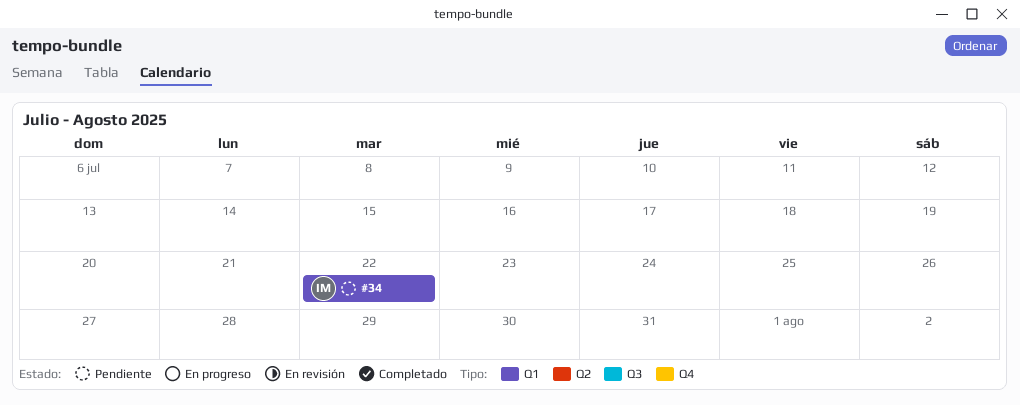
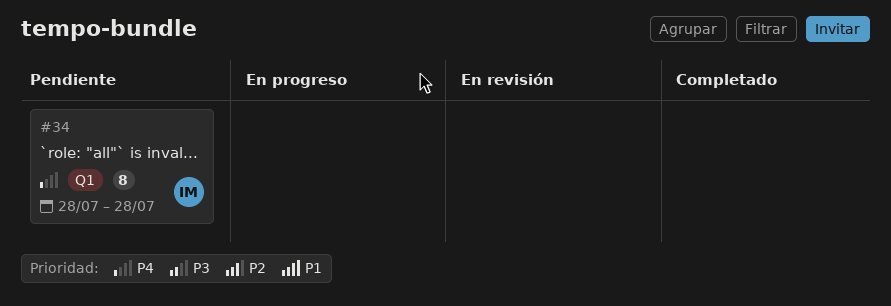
#34, start: Jul 22 -> Jul 28
#34, due: Jul 22 -> Jul 28

